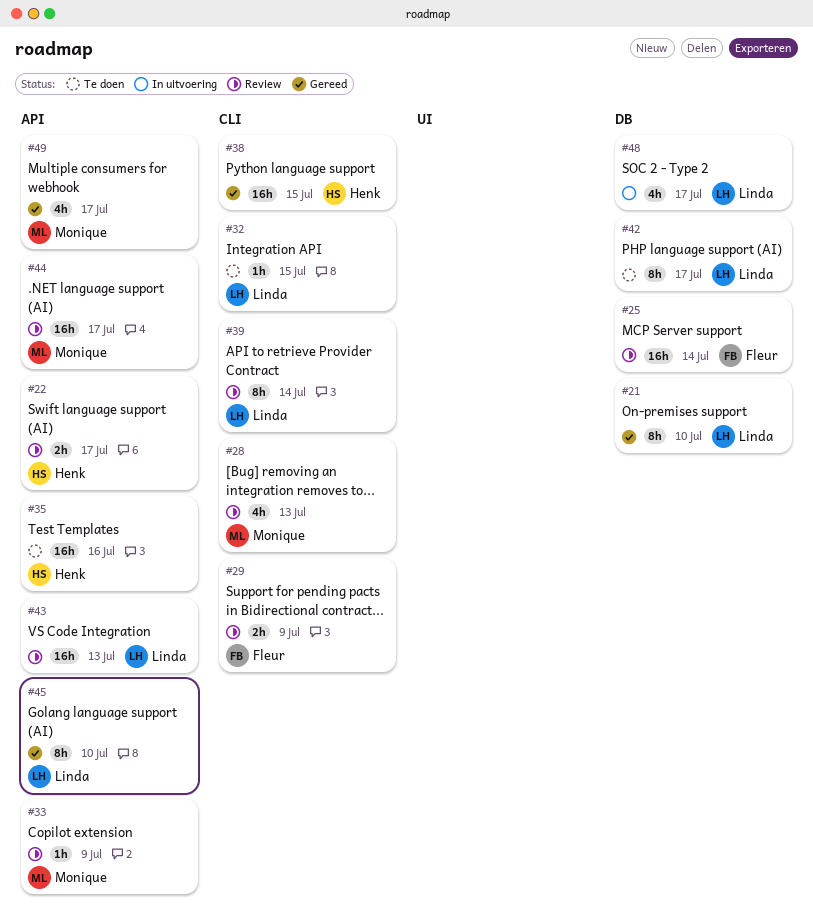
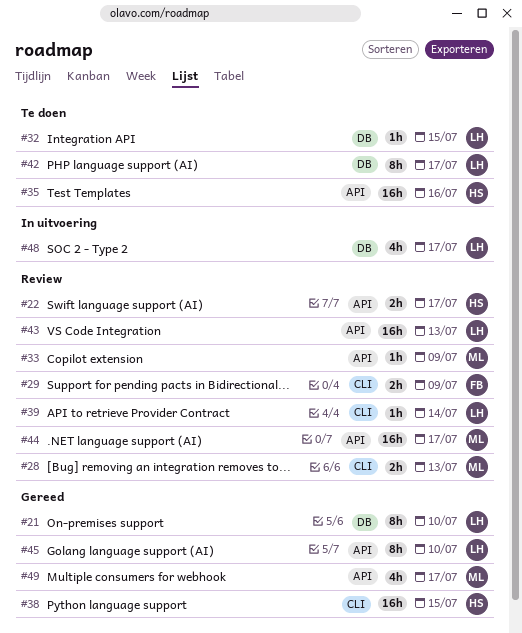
#25: present -> none
#28, estimate: 4h -> 2h
#32, label: CLI -> DB
#39, estimate: 8h -> 1h

